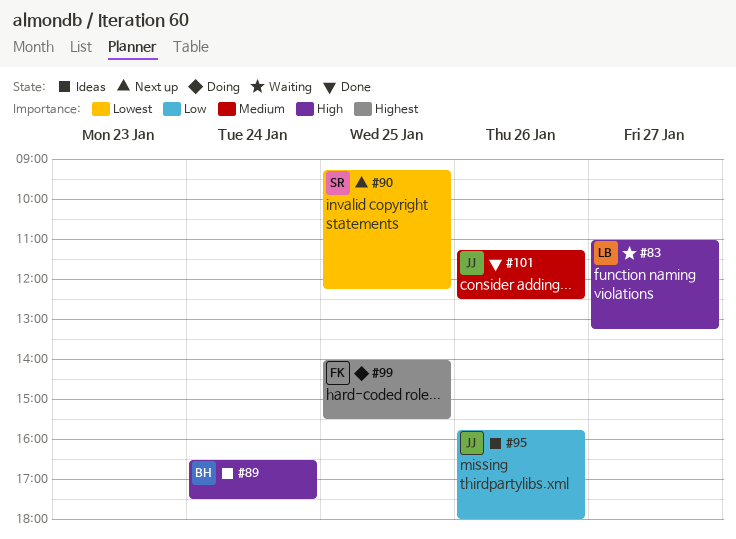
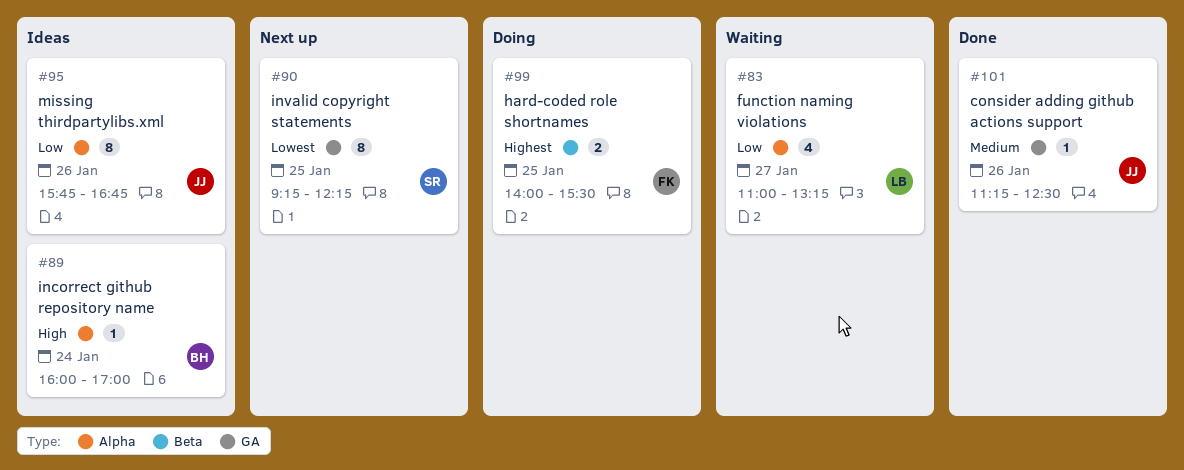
#83, priority: High -> Low
#89, begins: 16:30 -> 16:00
#89, ends: 17:30 -> 17:00
#95, ends: 18:00 -> 16:45

